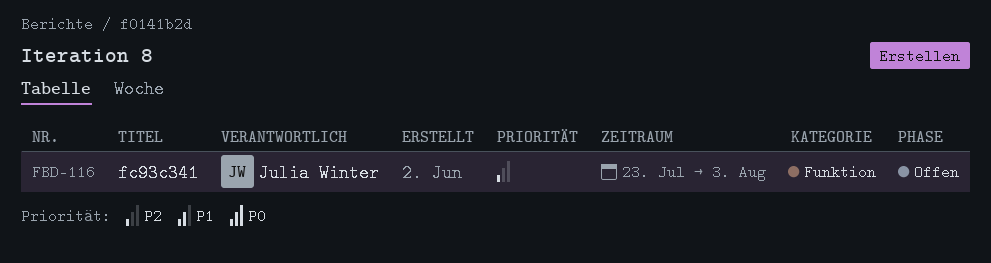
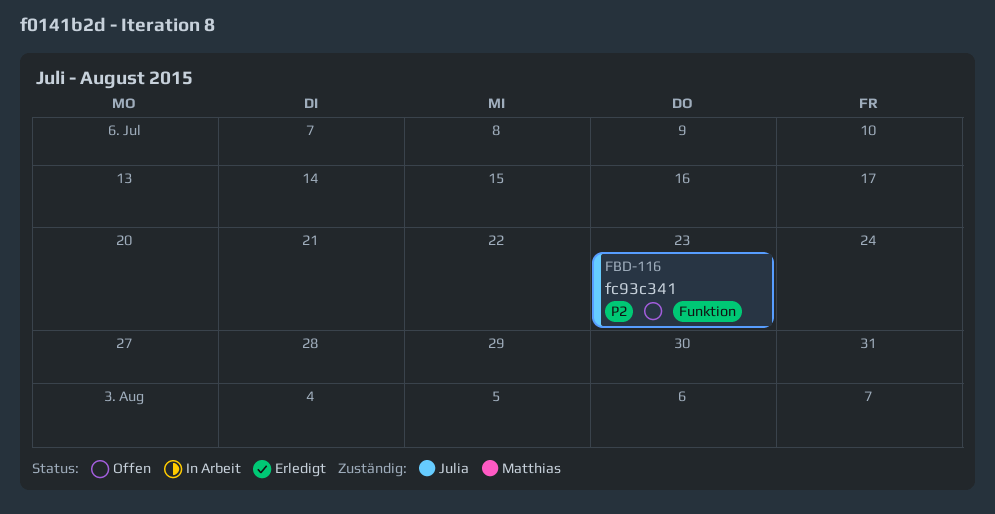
FBD-116, due: Aug 3 -> Jul 23

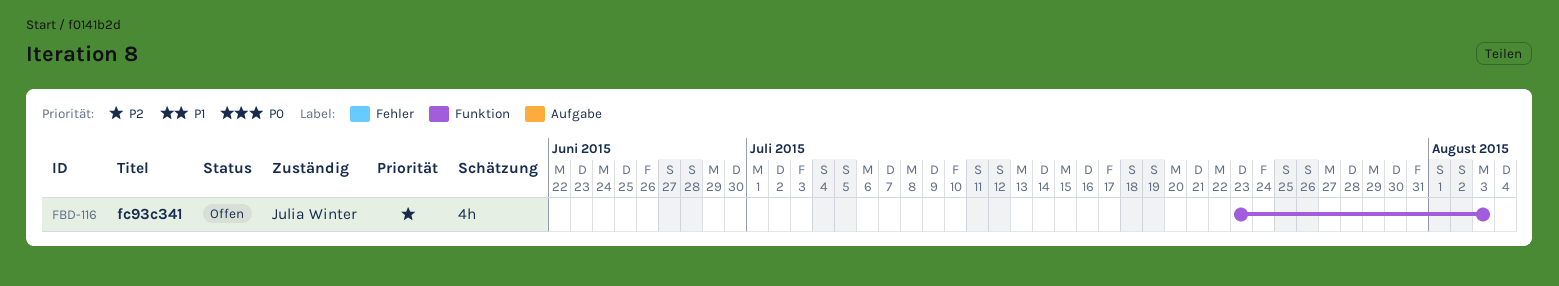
FBD-116, due: Jul 23 -> Aug 3

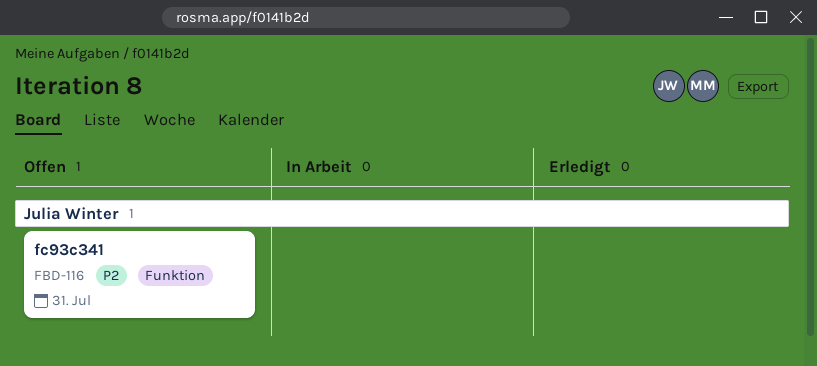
FBD-116, due: Aug 3 -> Jul 31

